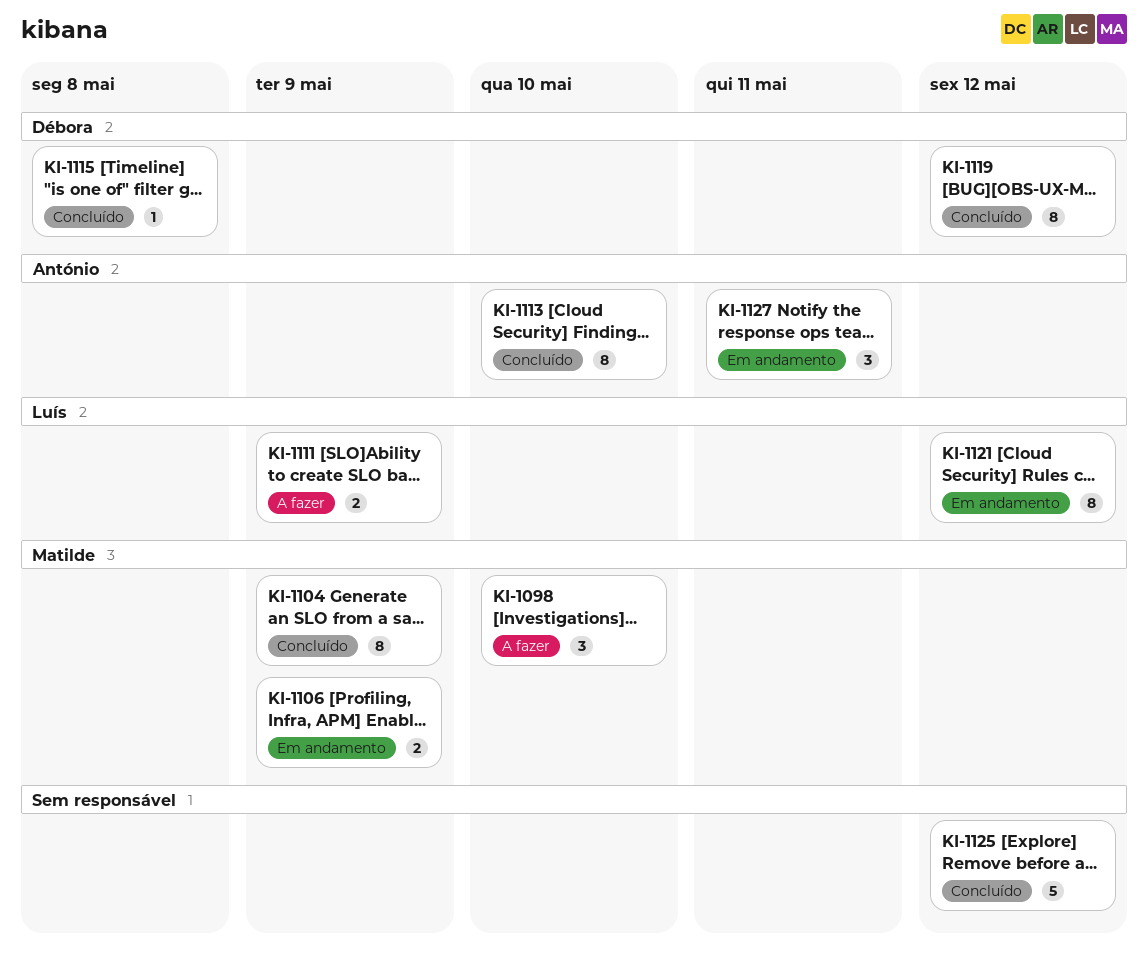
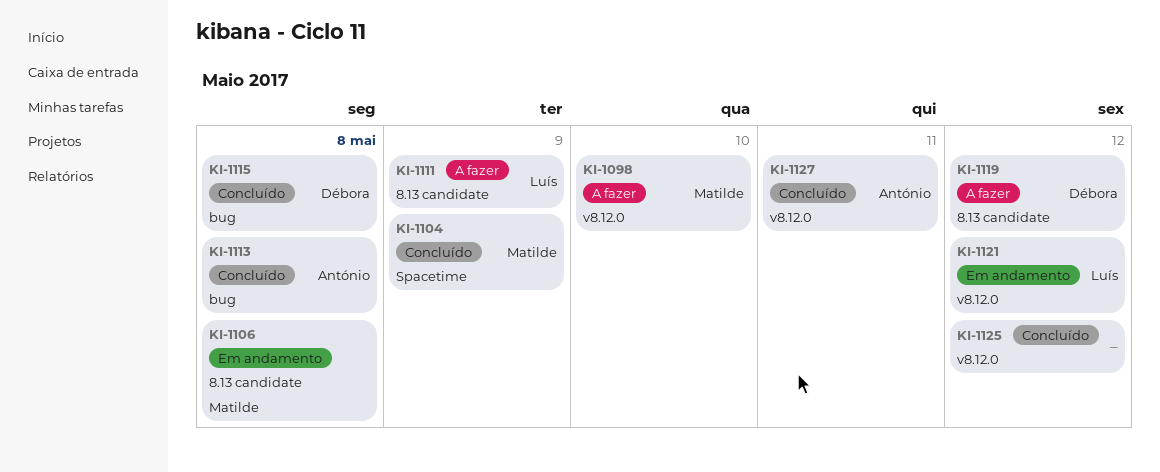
KI-1106, due: May 9 -> May 8
KI-1113, due: May 10 -> May 8
KI-1119, status: Concluído -> A fazer
KI-1127, status: Em andamento -> Concluído

